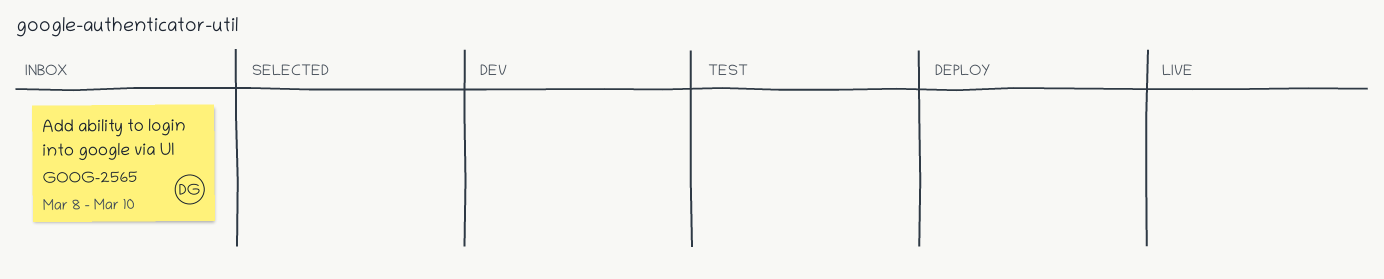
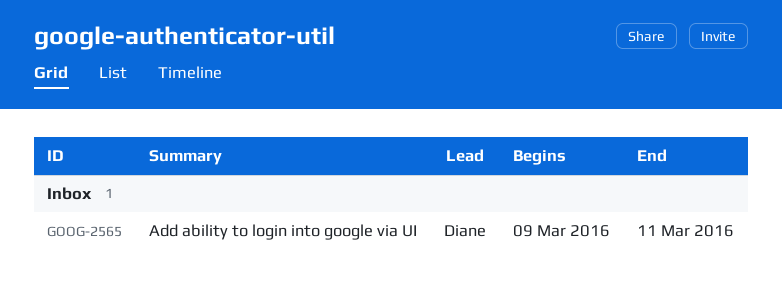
GOOG-2565, start: Mar 8 -> Mar 9
GOOG-2565, due: Mar 10 -> Mar 11

